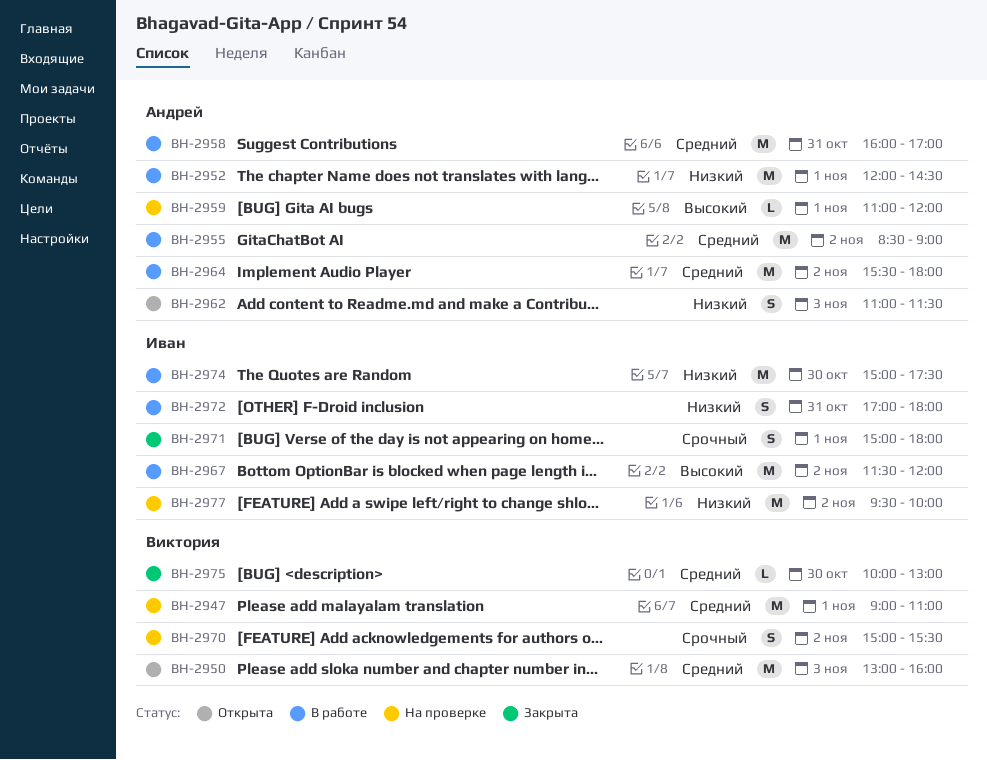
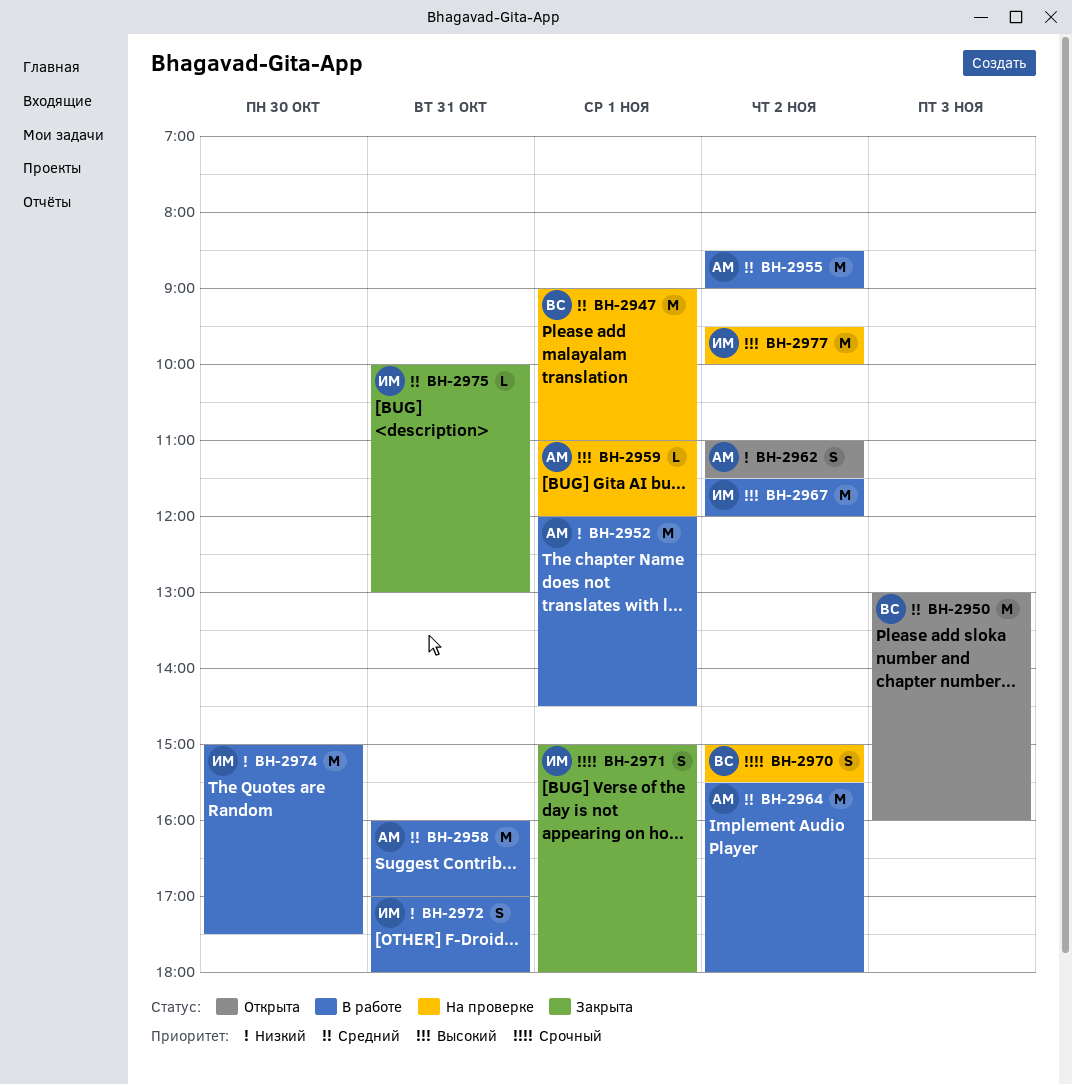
BH-2962, day: Nov 3 -> Nov 2
BH-2975, owner: Виктория -> Иван
BH-2975, day: Oct 30 -> Oct 31
BH-2977, priority: Низкий -> Высокий

